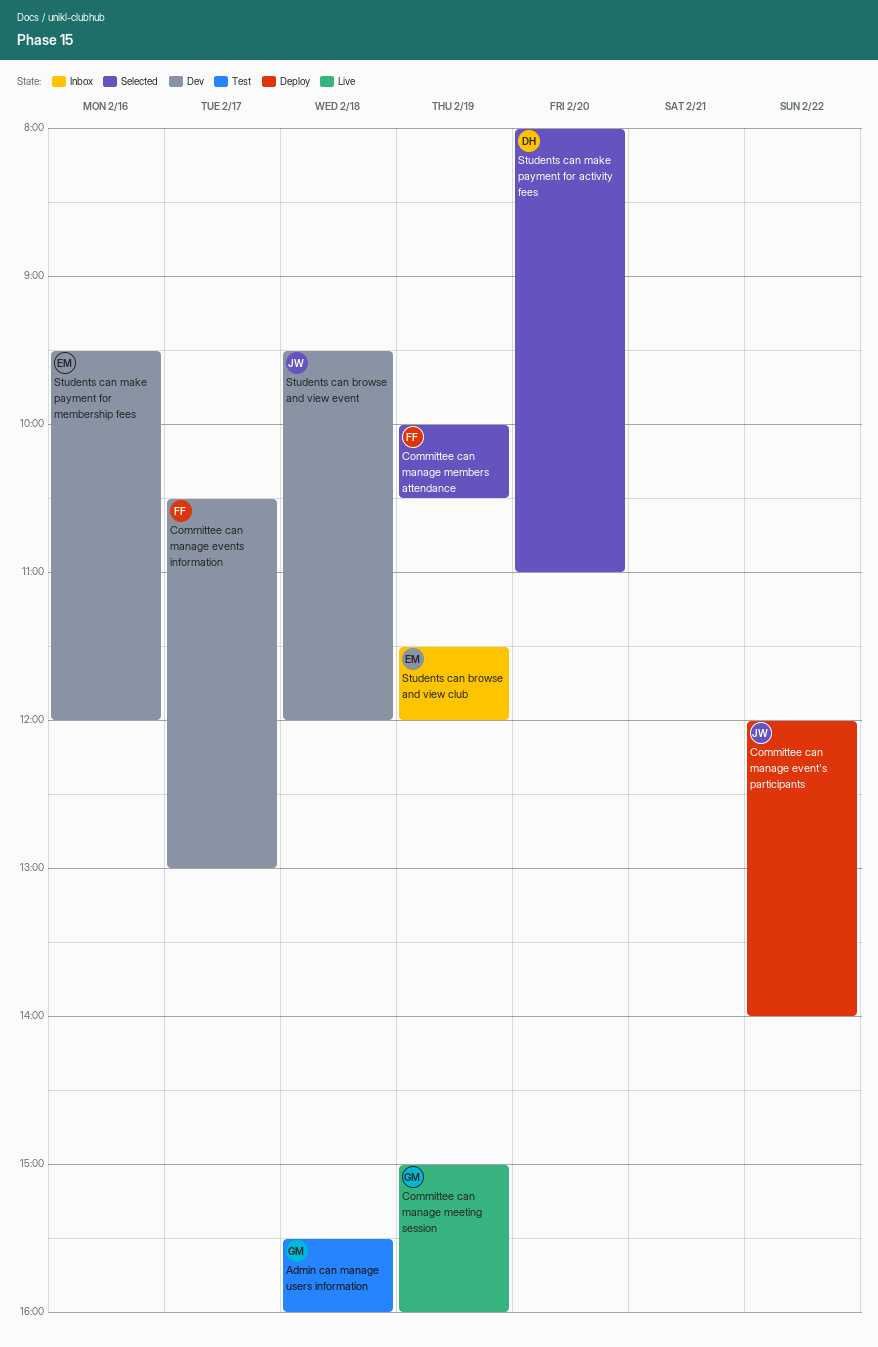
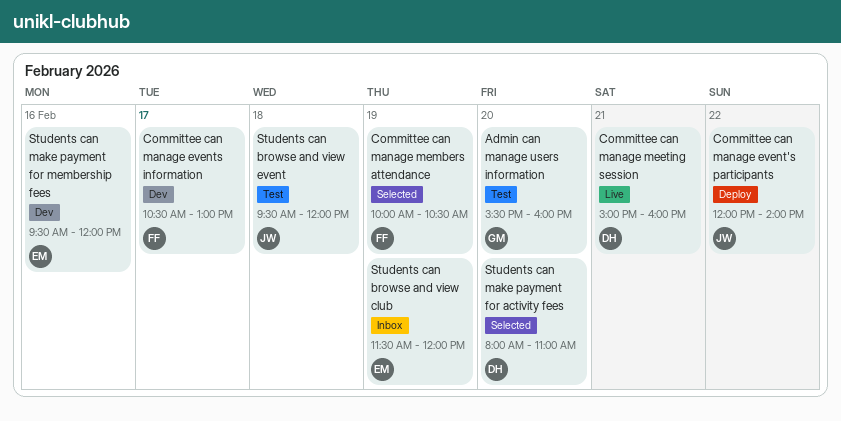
Admin can manage users information, day: Feb 18 -> Feb 20
Committee can manage meeting session, owner: GM -> DH
Committee can manage meeting session, day: Feb 19 -> Feb 21
Students can browse and view event, status: Dev -> Test

